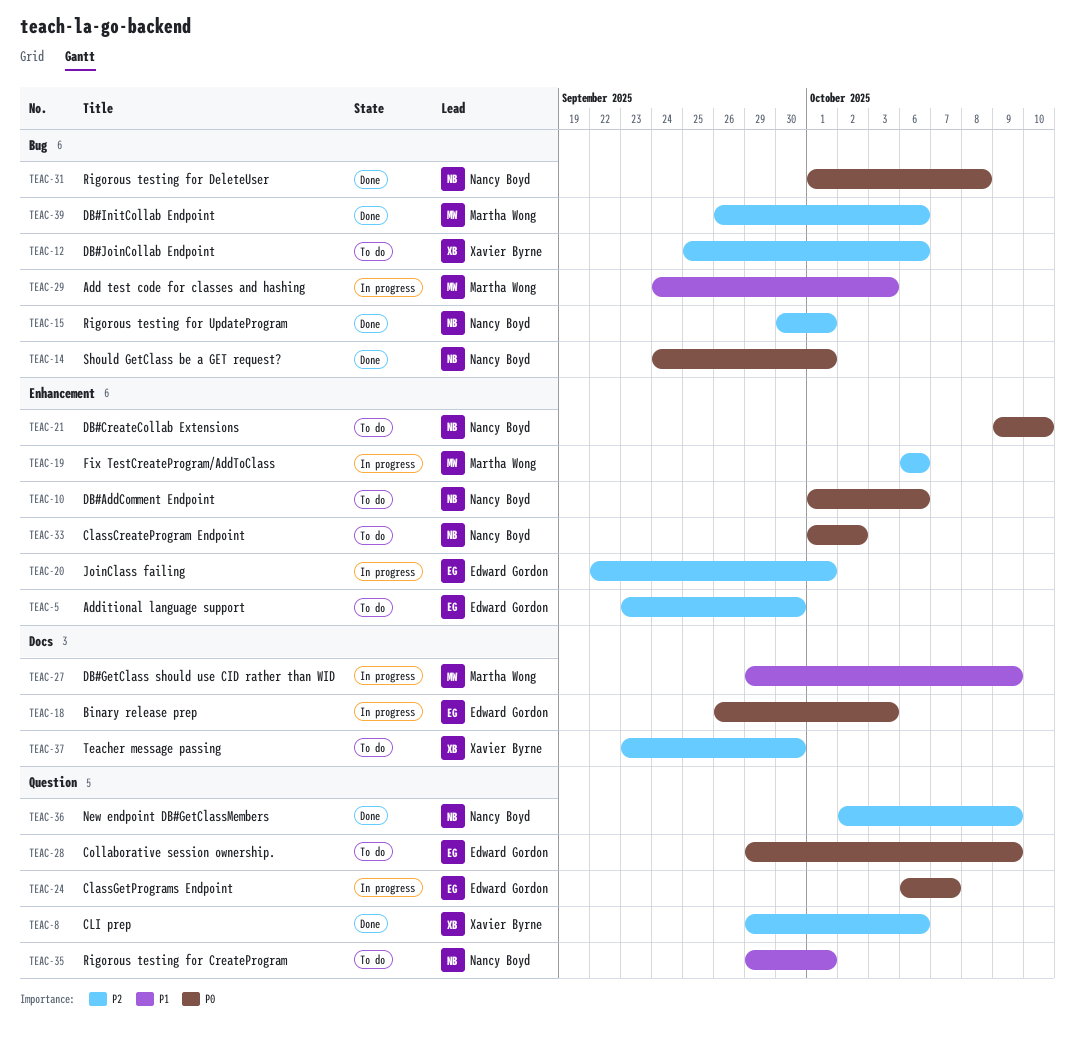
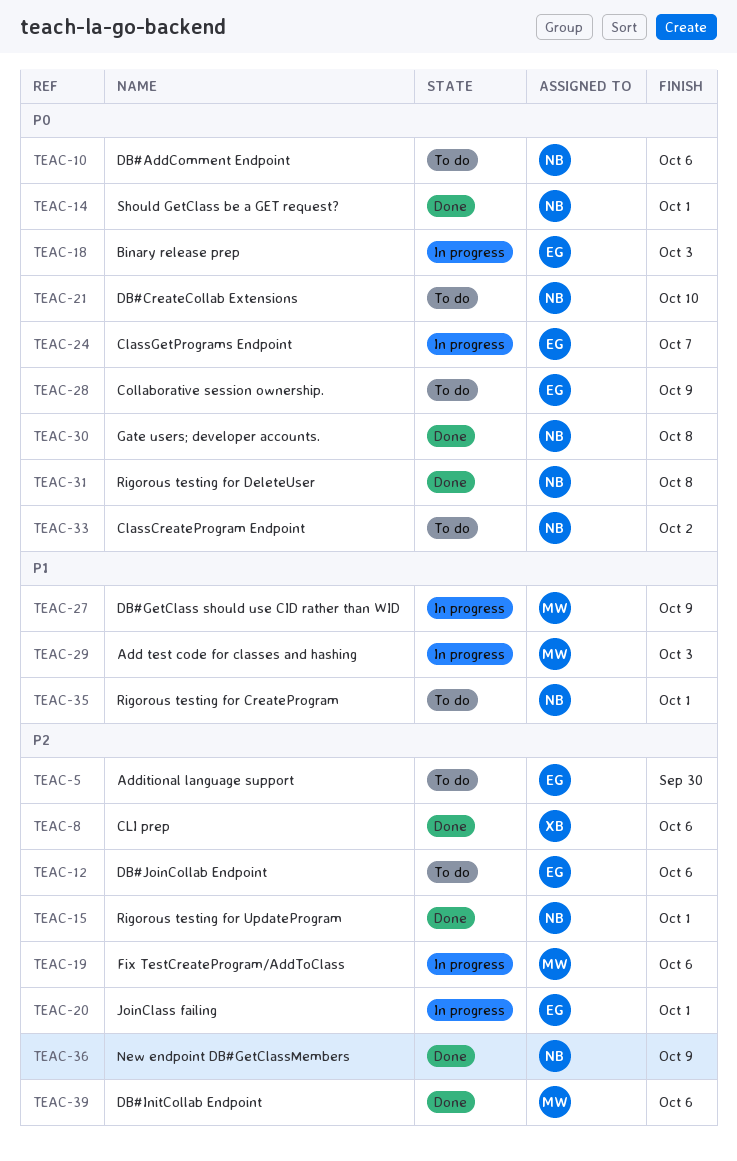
TEAC-12, owner: Xavier Byrne -> Edward Gordon
TEAC-30: none -> present
TEAC-37: present -> none

